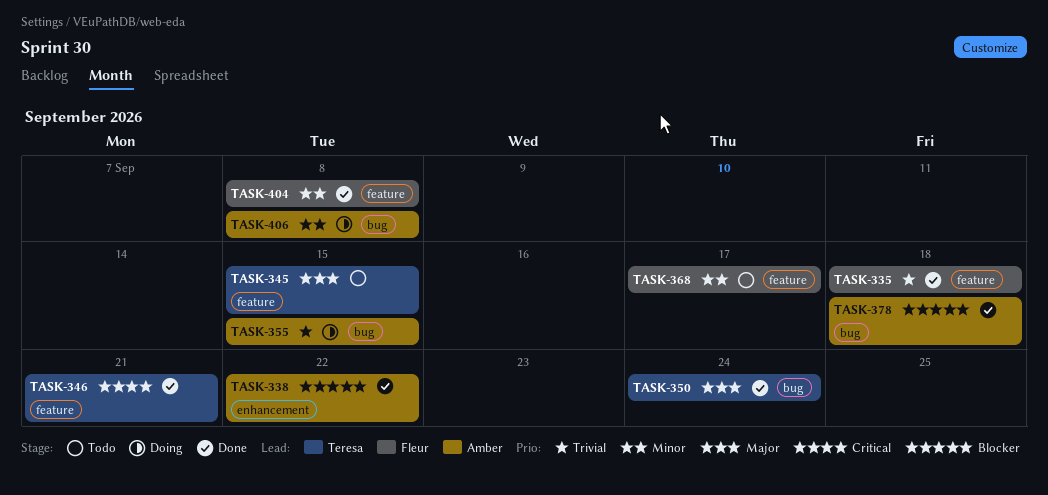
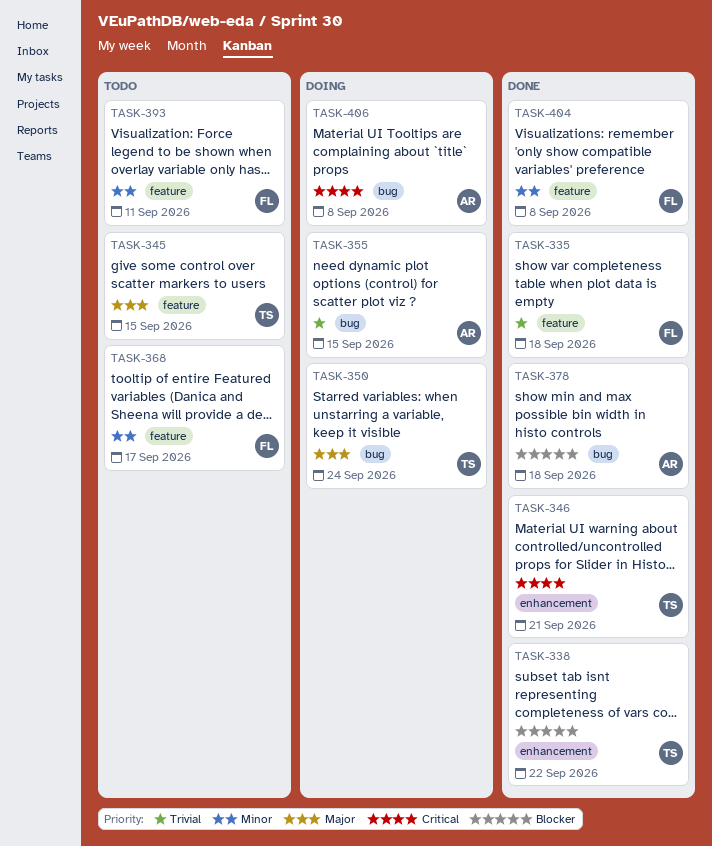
TASK-338, owner: Amber -> Teresa
TASK-346, label: feature -> enhancement
TASK-350, status: Done -> Doing
TASK-393: none -> present
TASK-406, priority: Minor -> Critical

